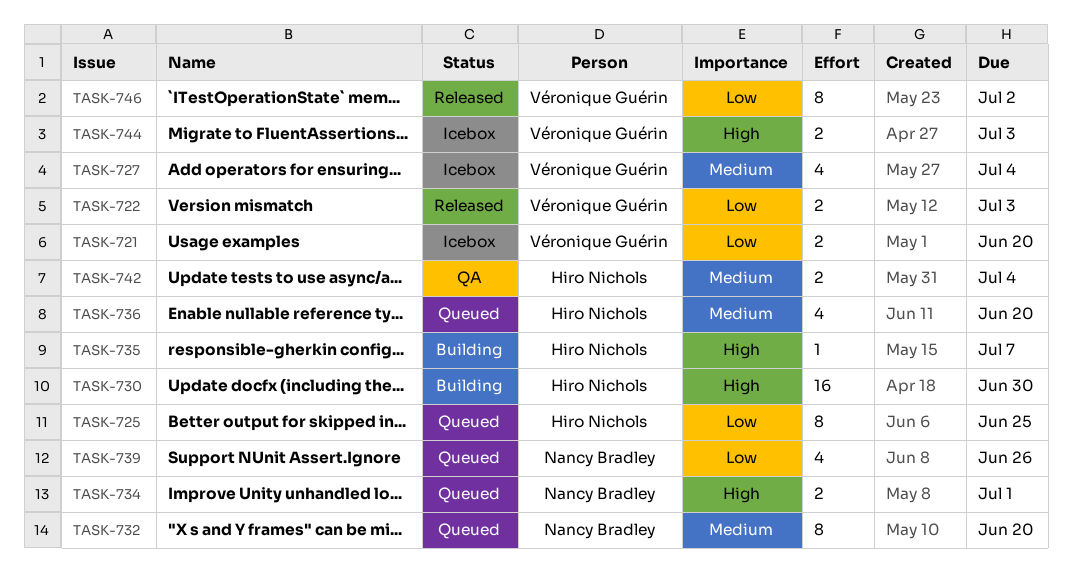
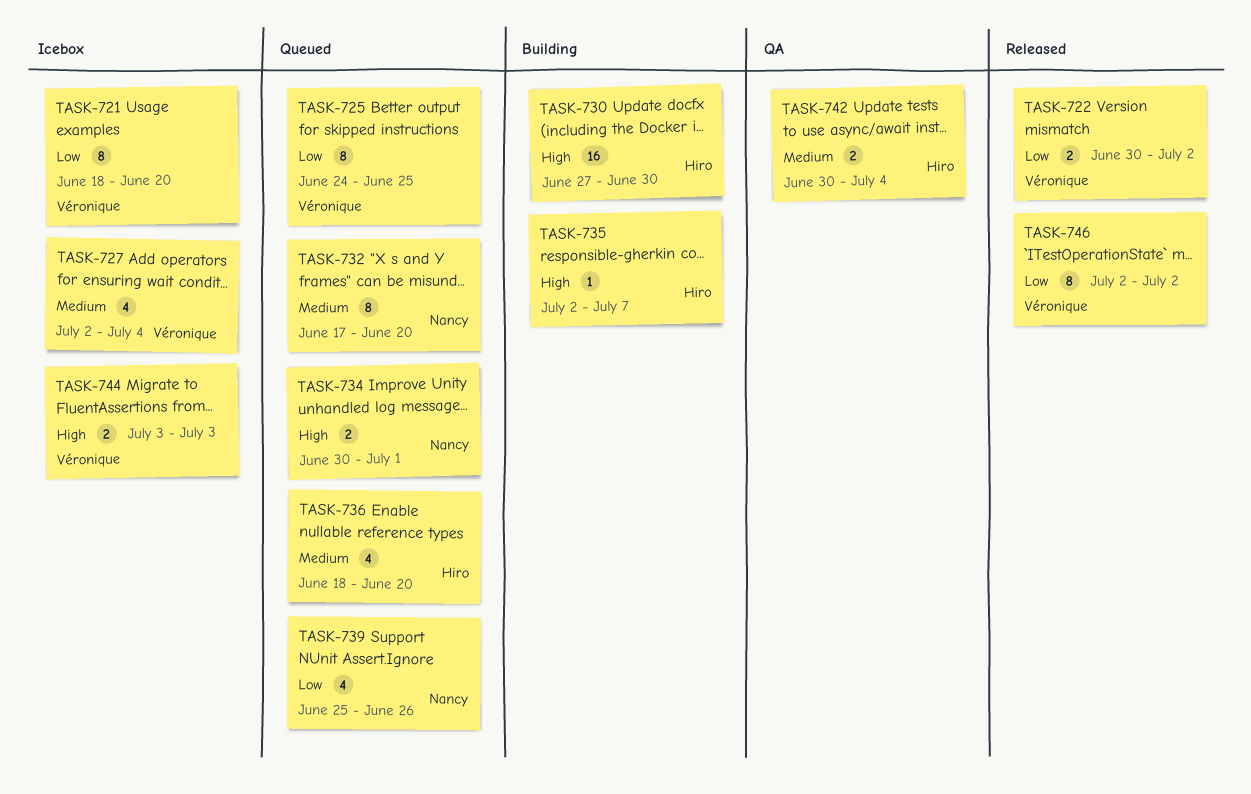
TASK-721, estimate: 2 -> 8
TASK-722, due: Jul 3 -> Jul 2
TASK-725, owner: Hiro Nichols -> Véronique Guérin

